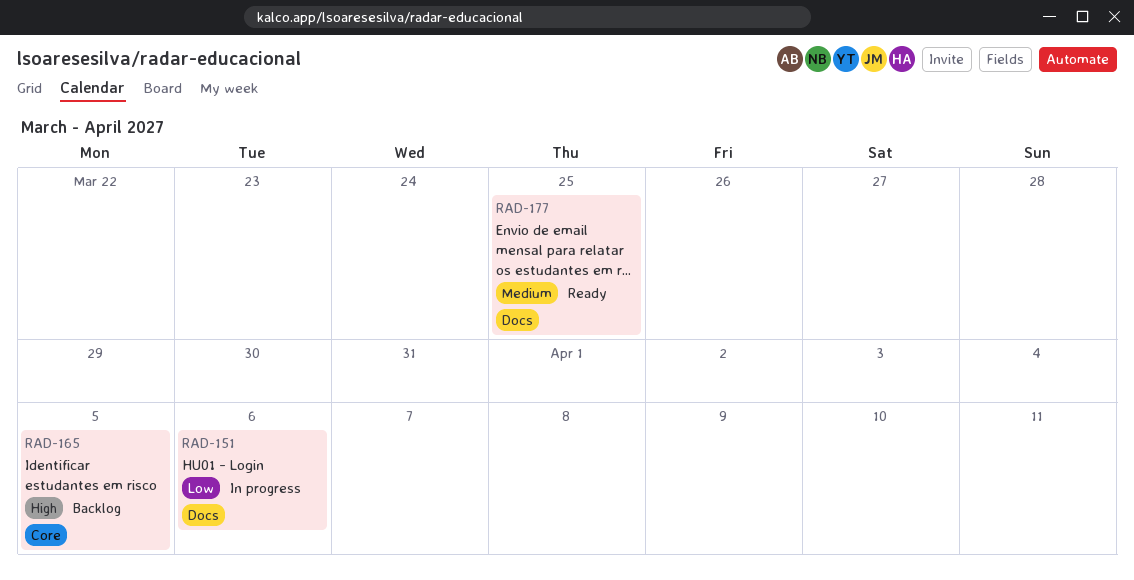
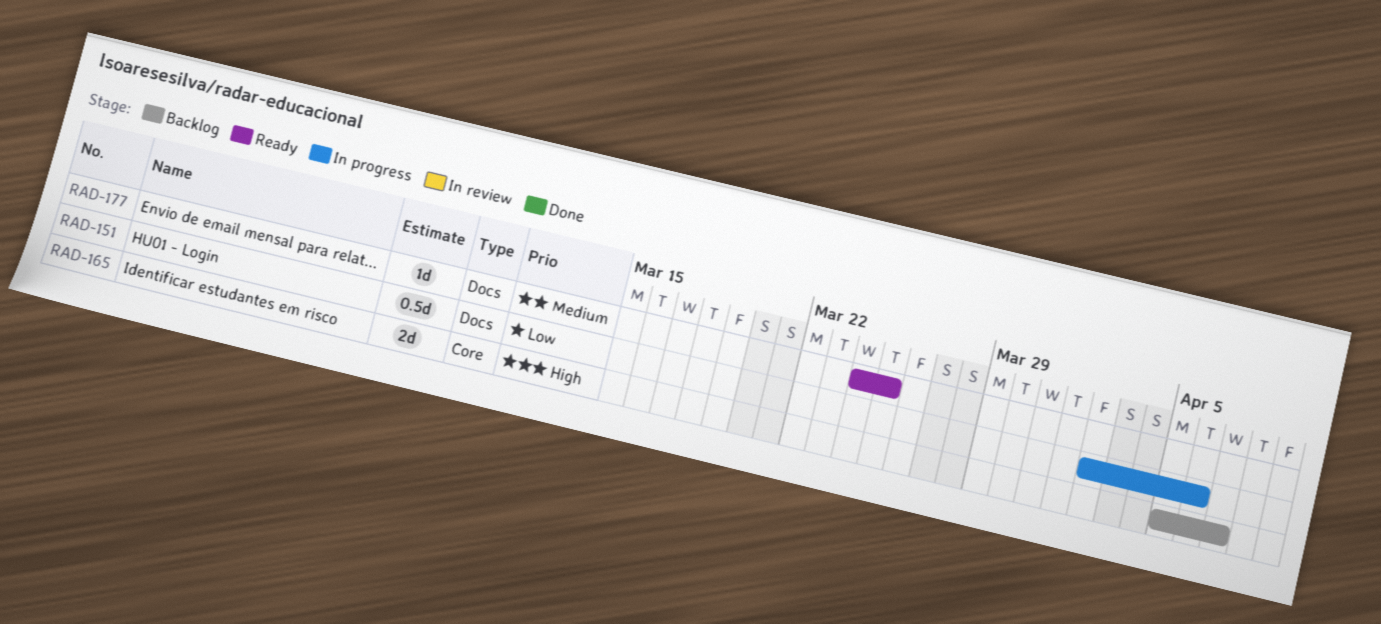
RAD-165, due: Apr 5 -> Apr 7

